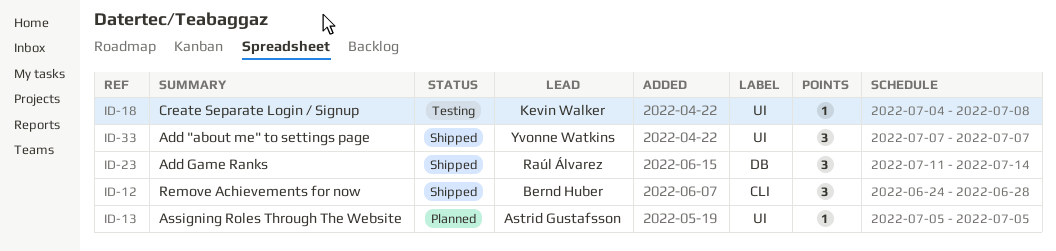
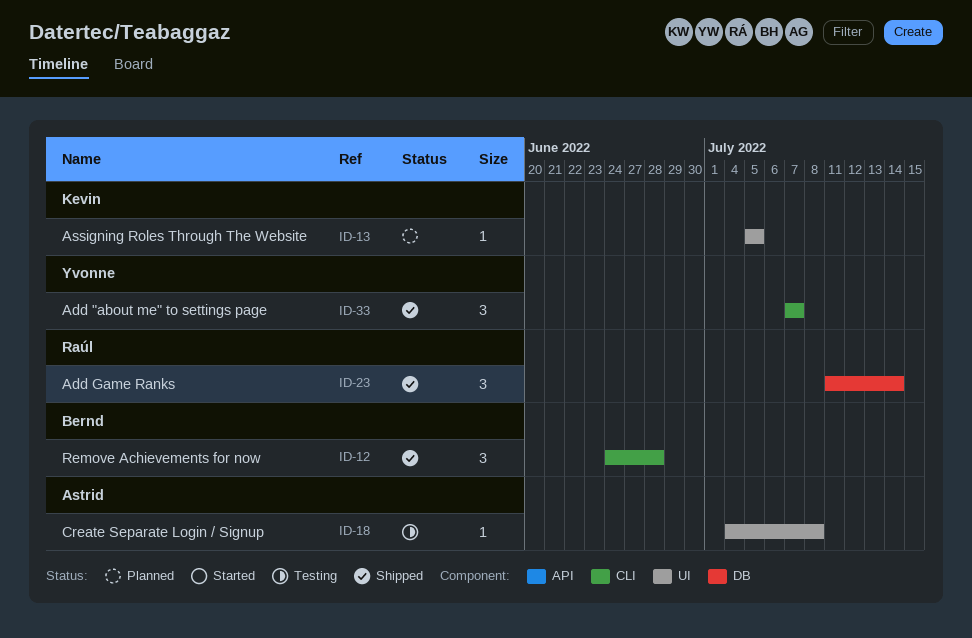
ID-13, owner: Astrid Gustafsson -> Kevin Walker
ID-18, owner: Kevin Walker -> Astrid Gustafsson
ID-33, label: UI -> CLI

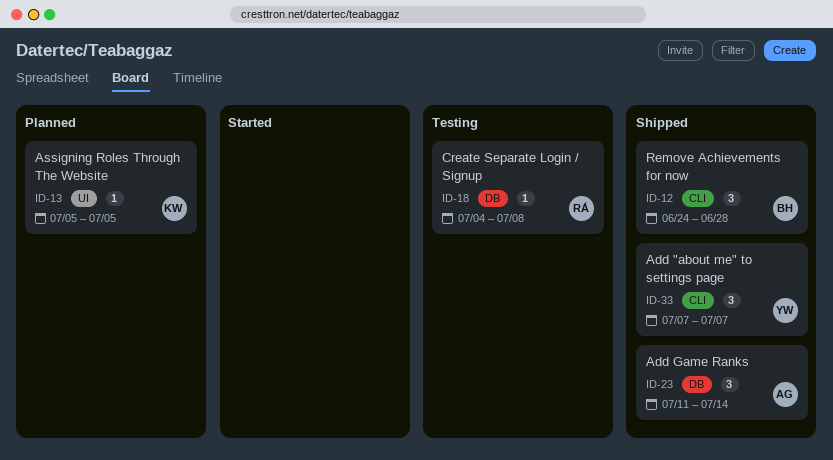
ID-18, owner: Astrid -> Raúl
ID-18, label: UI -> DB
ID-23, owner: Raúl -> Astrid

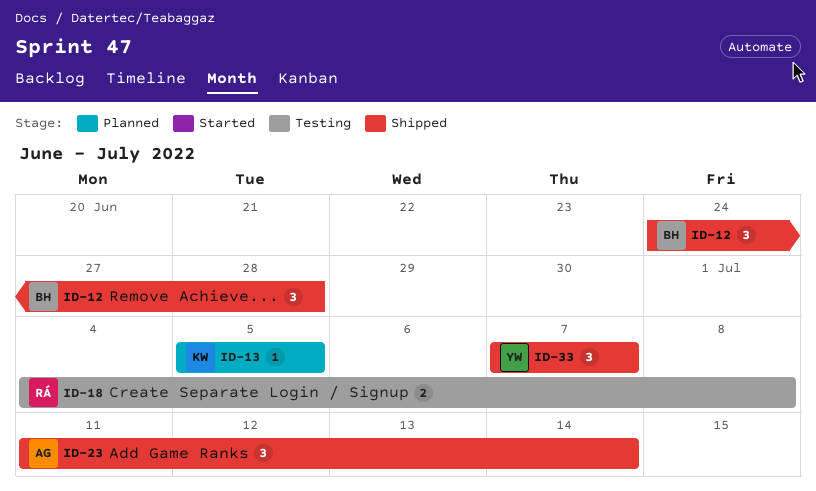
ID-18, estimate: 1 -> 2

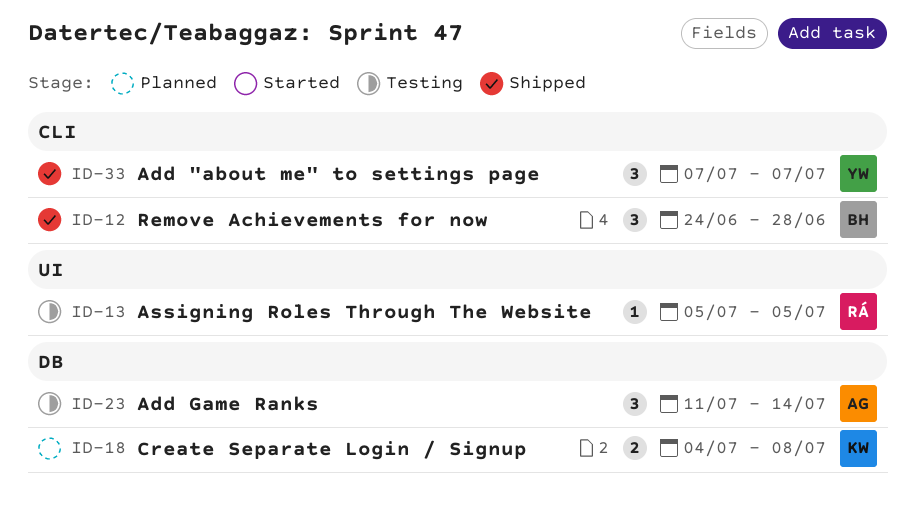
ID-13, status: Planned -> Testing
ID-13, owner: KW -> RÁ
ID-18, status: Testing -> Planned
ID-18, owner: RÁ -> KW
ID-23, status: Shipped -> Testing

